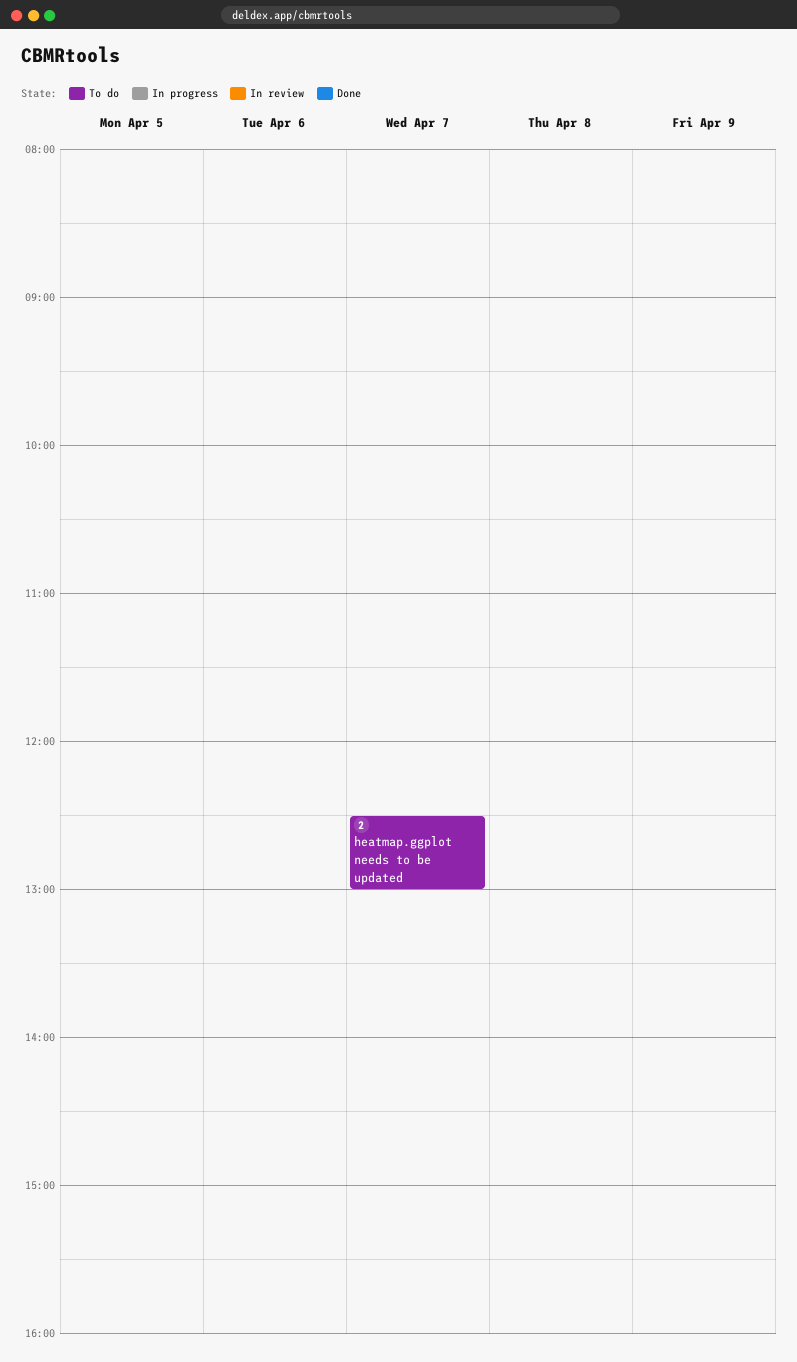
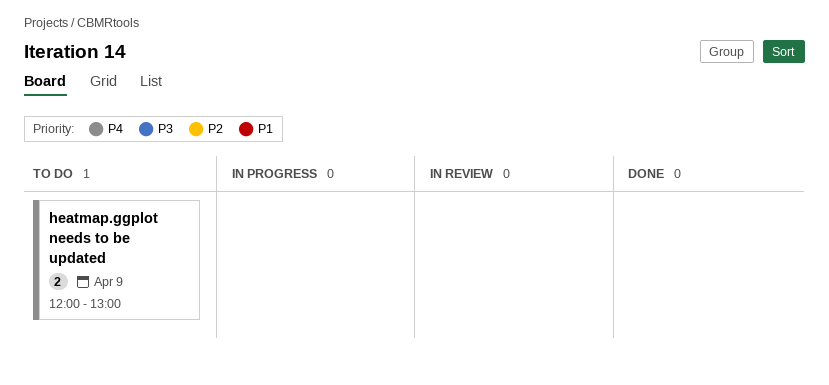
heatmap.ggplot needs to be updated, day: Apr 7 -> Apr 9
heatmap.ggplot needs to be updated, begins: 12:30 -> 12:00

